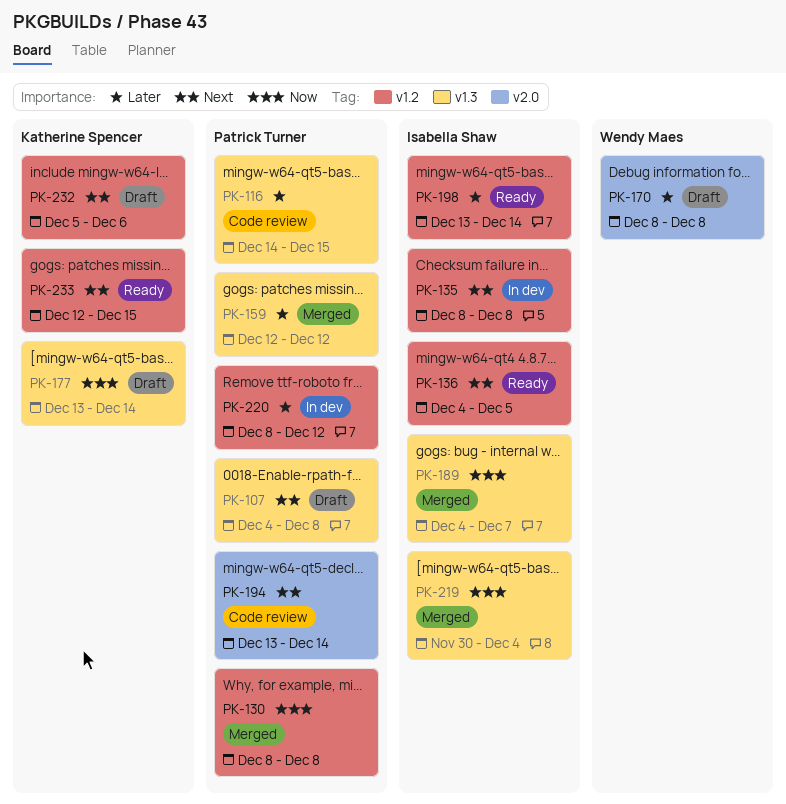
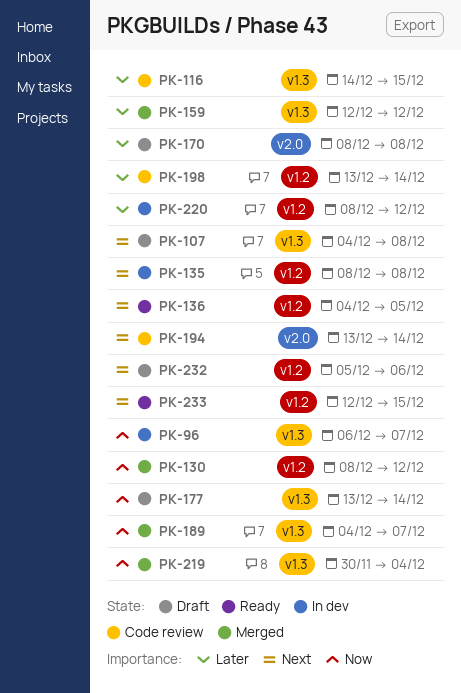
PK-96: none -> present
PK-130, due: Dec 8 -> Dec 12
PK-198, status: Ready -> Code review

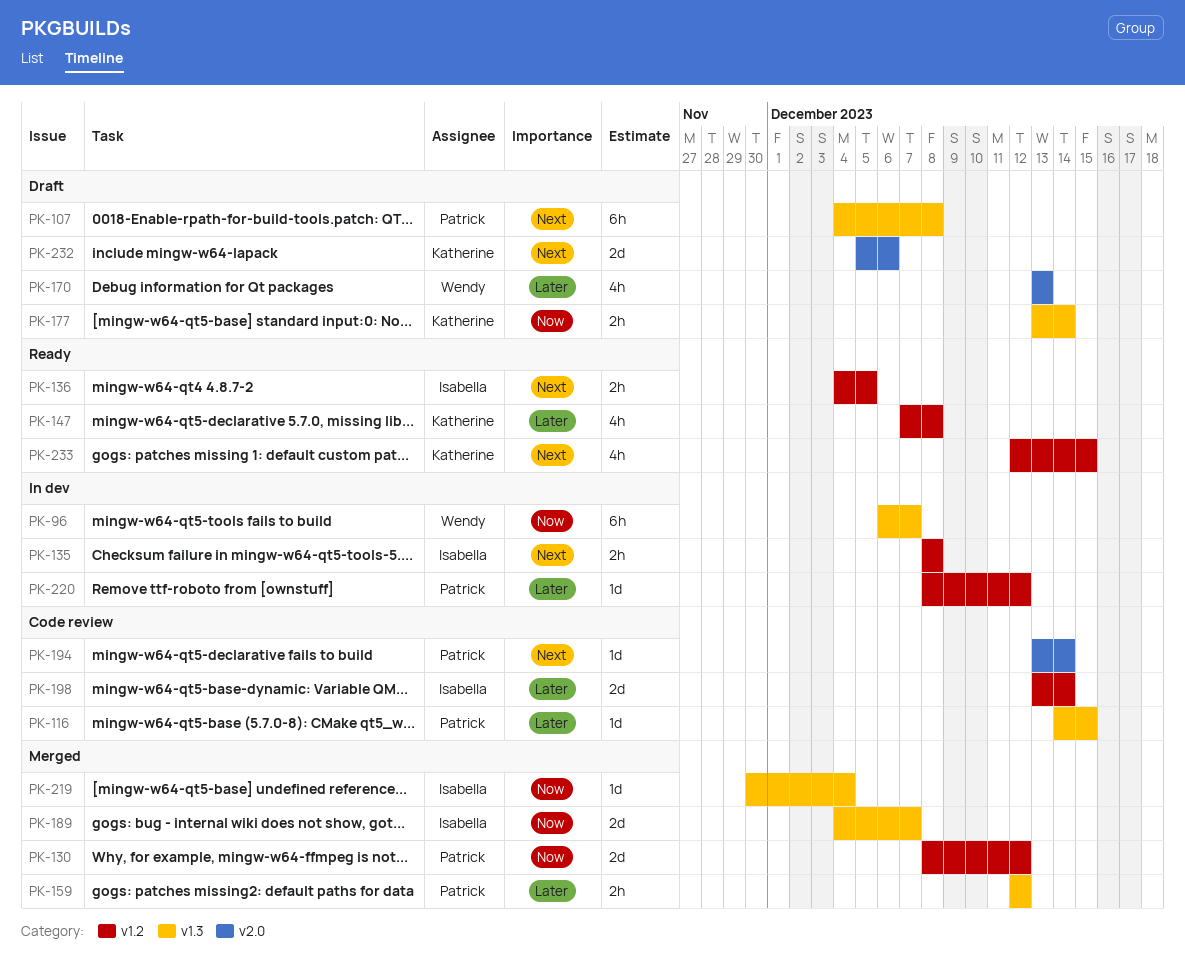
PK-147: none -> present
PK-170, start: Dec 8 -> Dec 13
PK-170, due: Dec 8 -> Dec 13
PK-232, label: v1.2 -> v2.0

